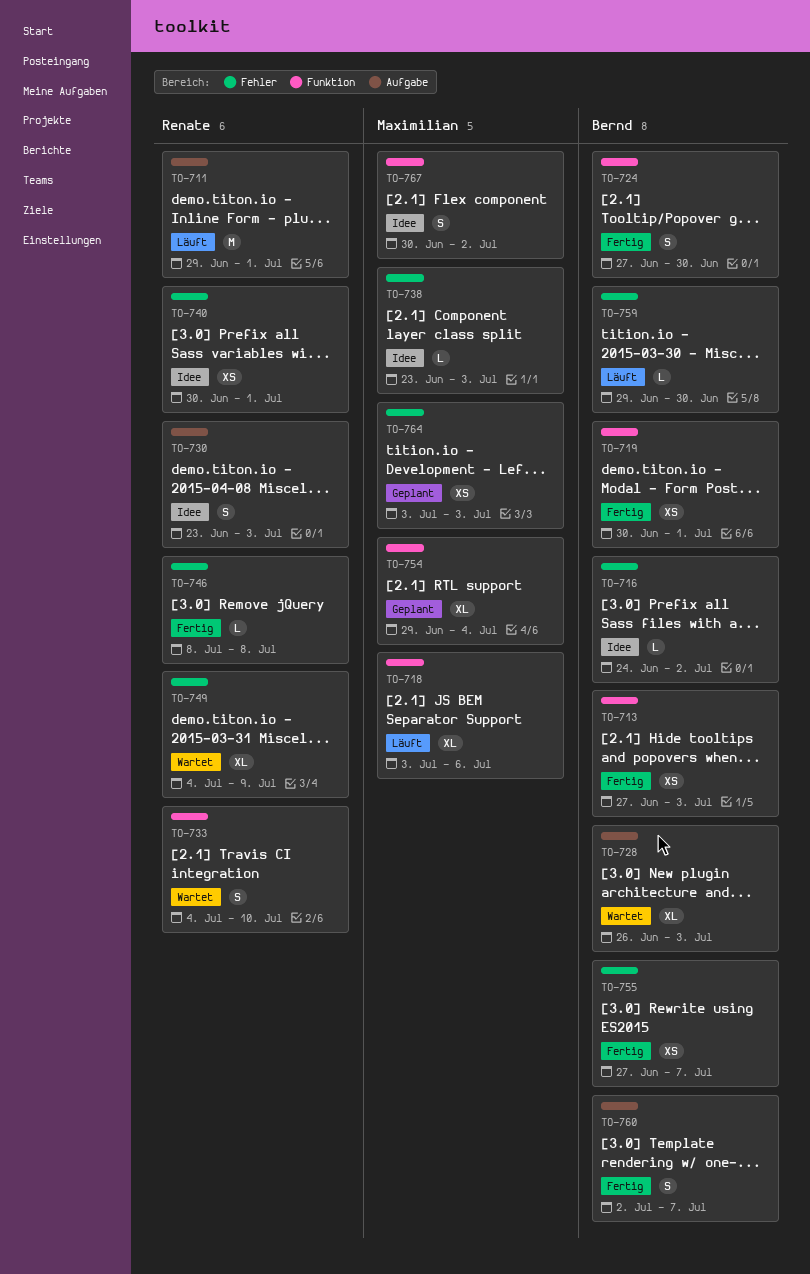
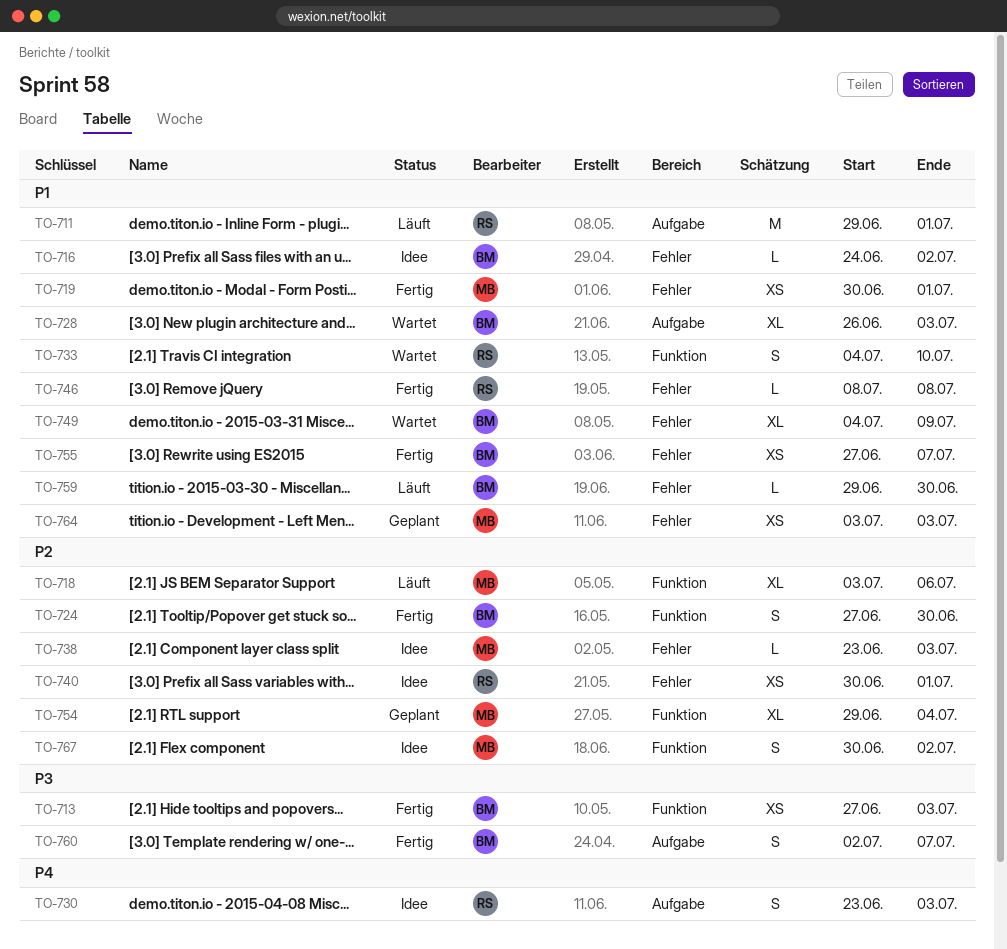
TO-719, owner: Bernd -> Maximilian
TO-719, label: Funktion -> Fehler
TO-749, owner: Renate -> Bernd

